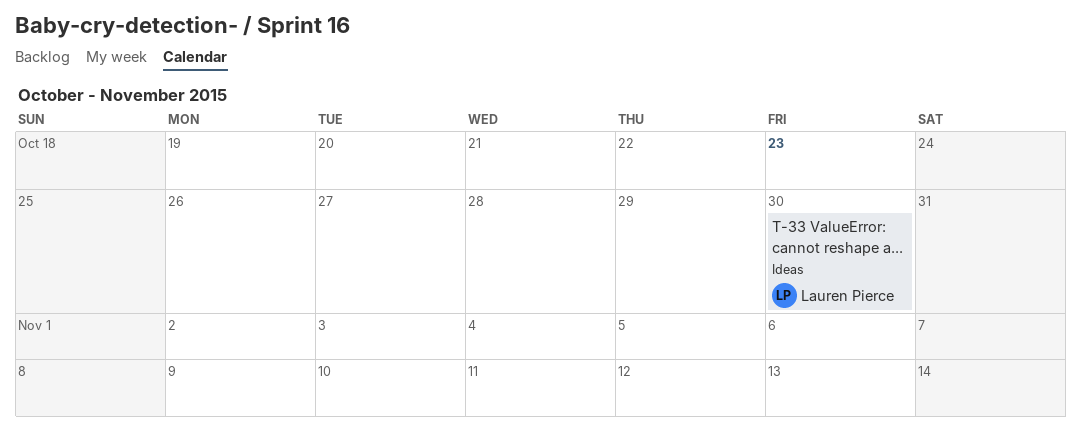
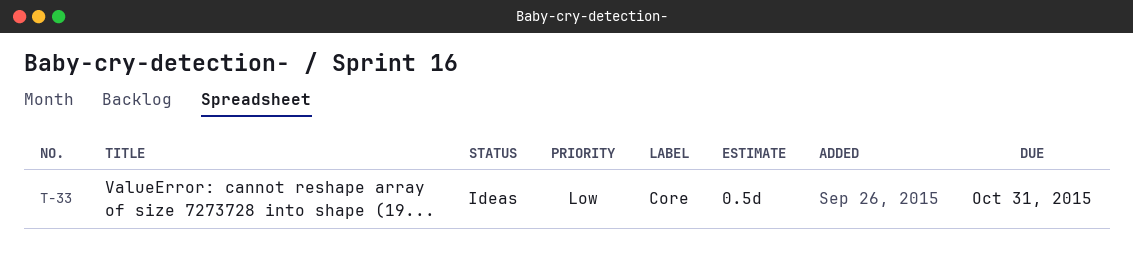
T-33, due: Oct 30 -> Oct 31

